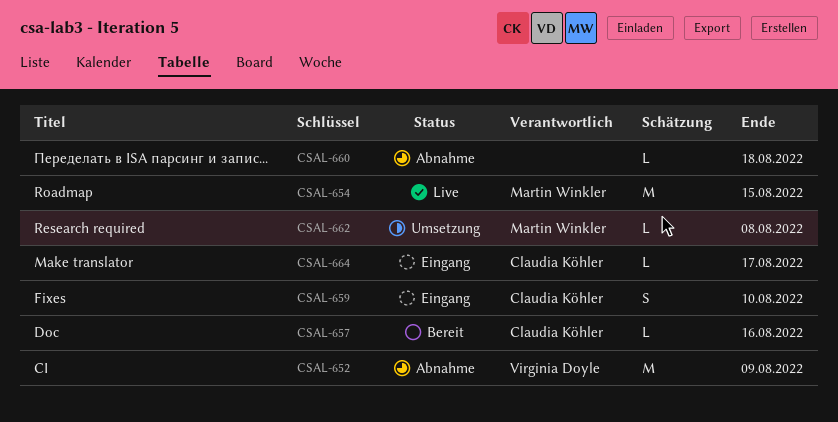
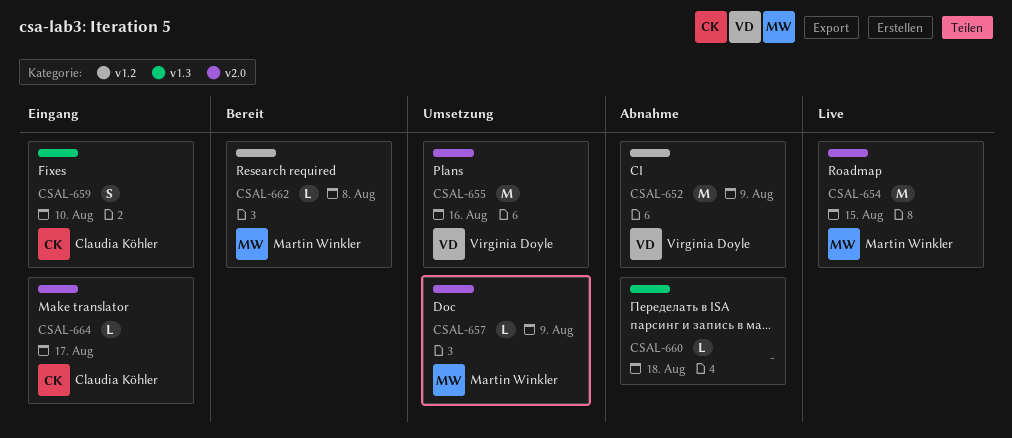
CSAL-655: none -> present
CSAL-657, status: Bereit -> Umsetzung
CSAL-657, owner: Claudia Köhler -> Martin Winkler
CSAL-657, due: Aug 16 -> Aug 9
CSAL-662, status: Umsetzung -> Bereit

